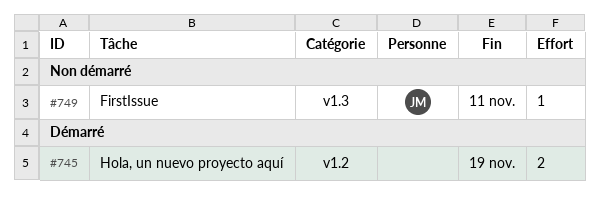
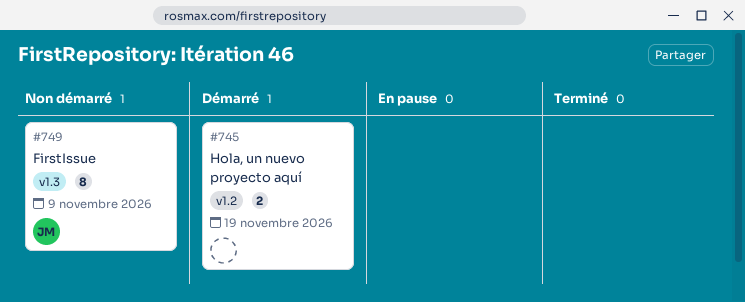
#749, estimate: 1 -> 8
#749, due: Nov 11 -> Nov 9

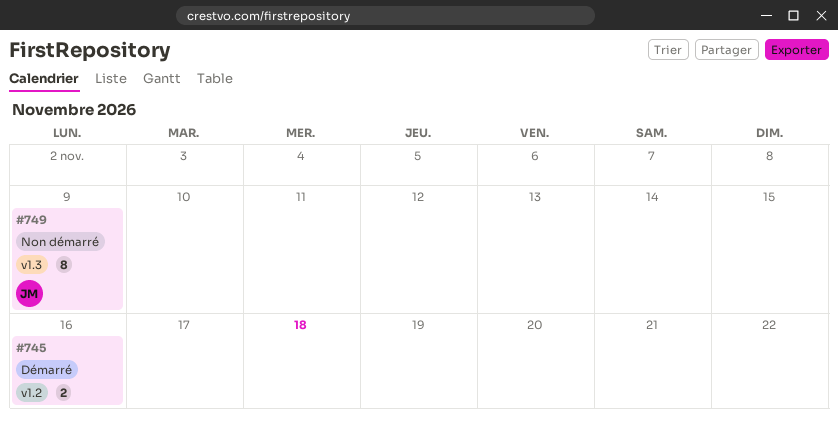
#745, due: Nov 19 -> Nov 16

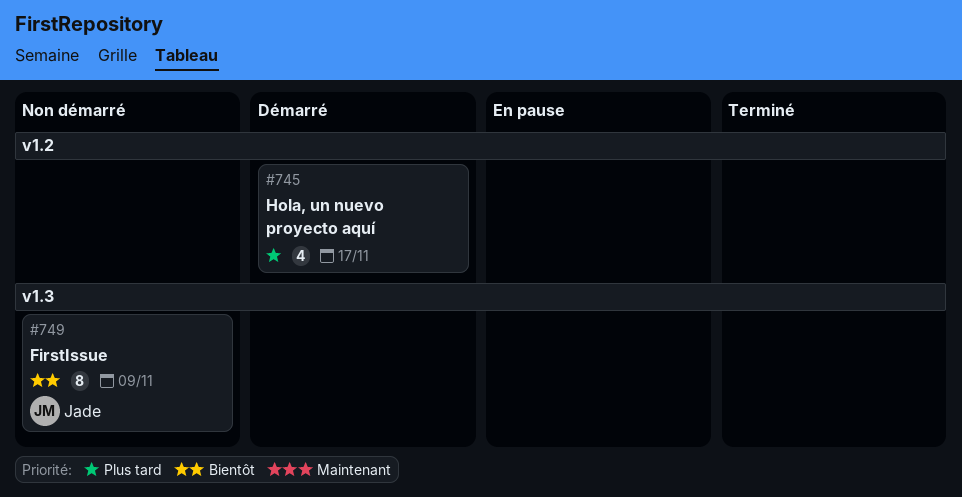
#745, estimate: 2 -> 4
#745, due: Nov 16 -> Nov 17

